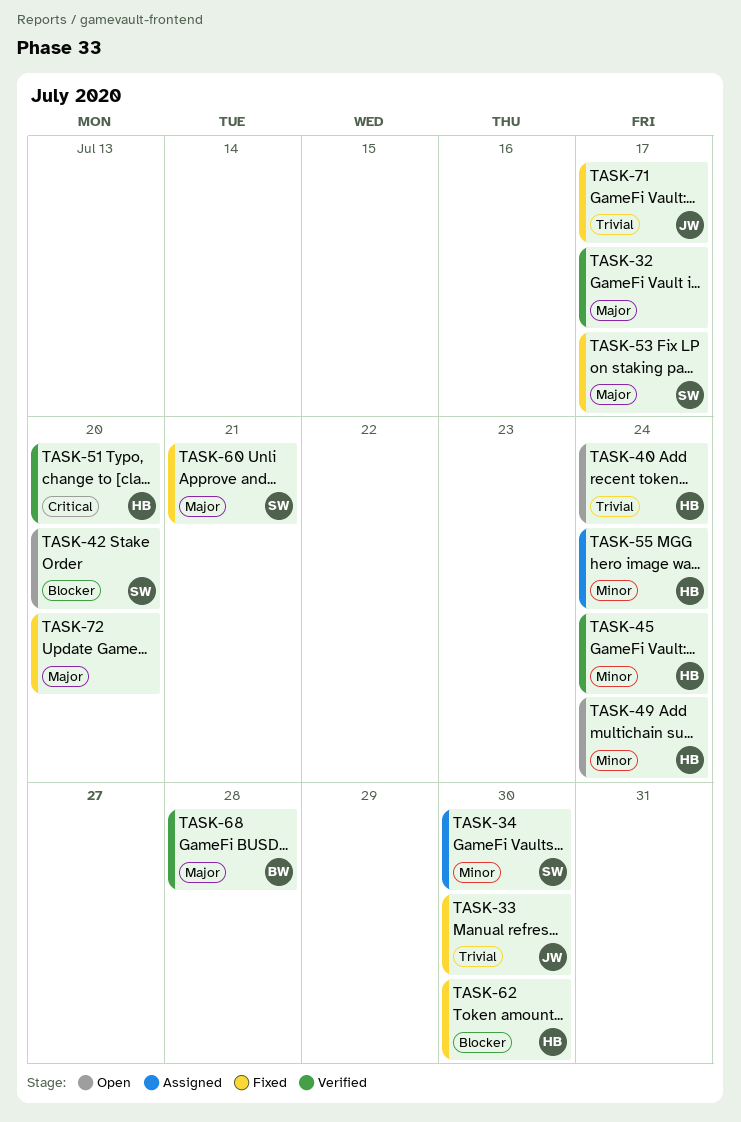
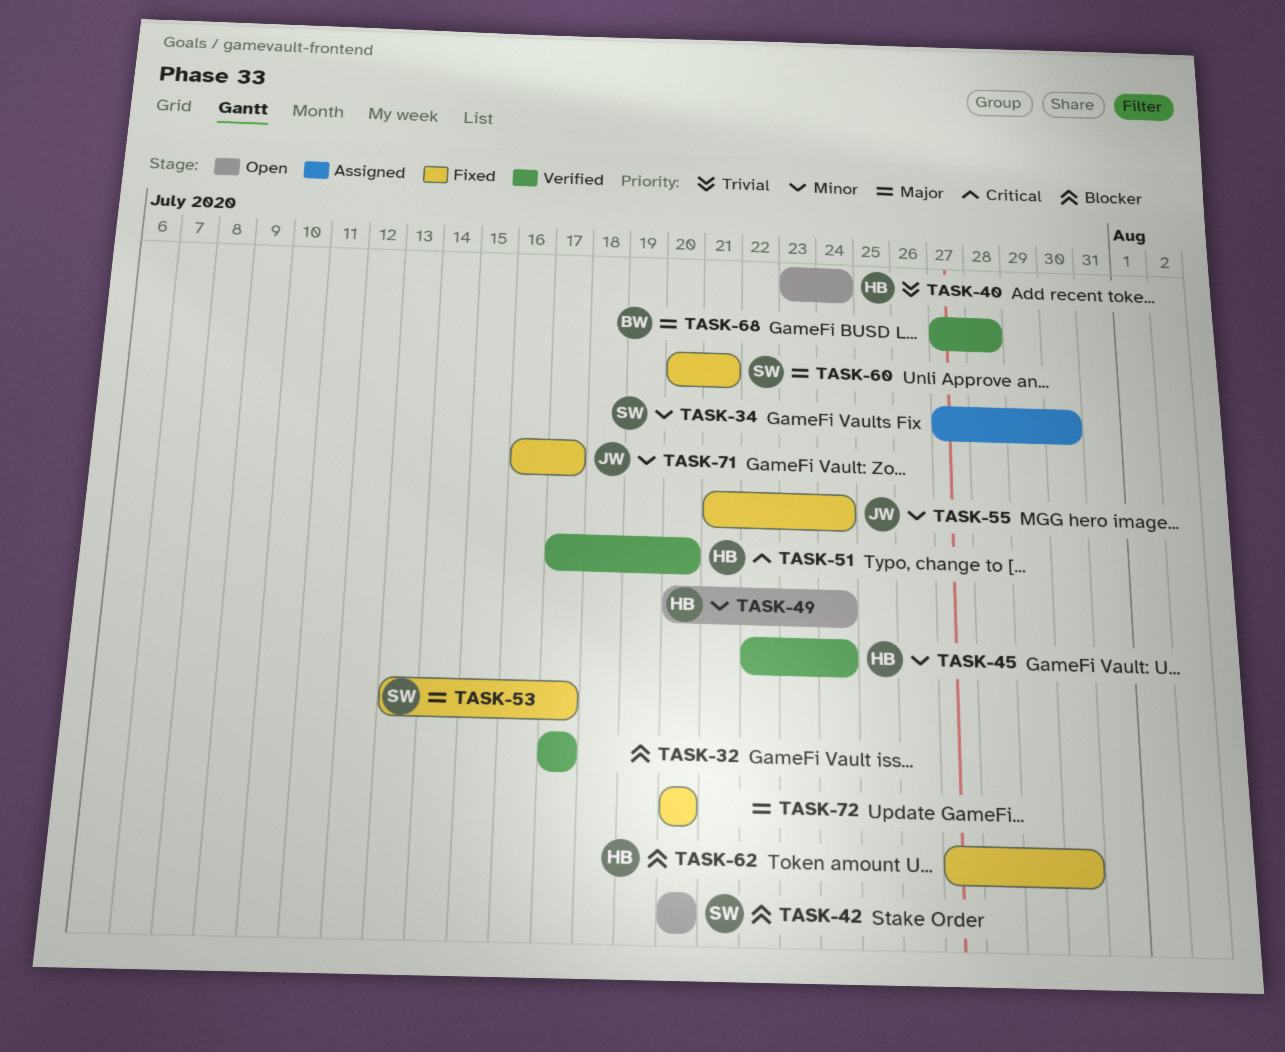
TASK-32, priority: Major -> Blocker
TASK-33: present -> none
TASK-55, status: Assigned -> Fixed
TASK-55, owner: HB -> JW
TASK-71, priority: Trivial -> Minor

